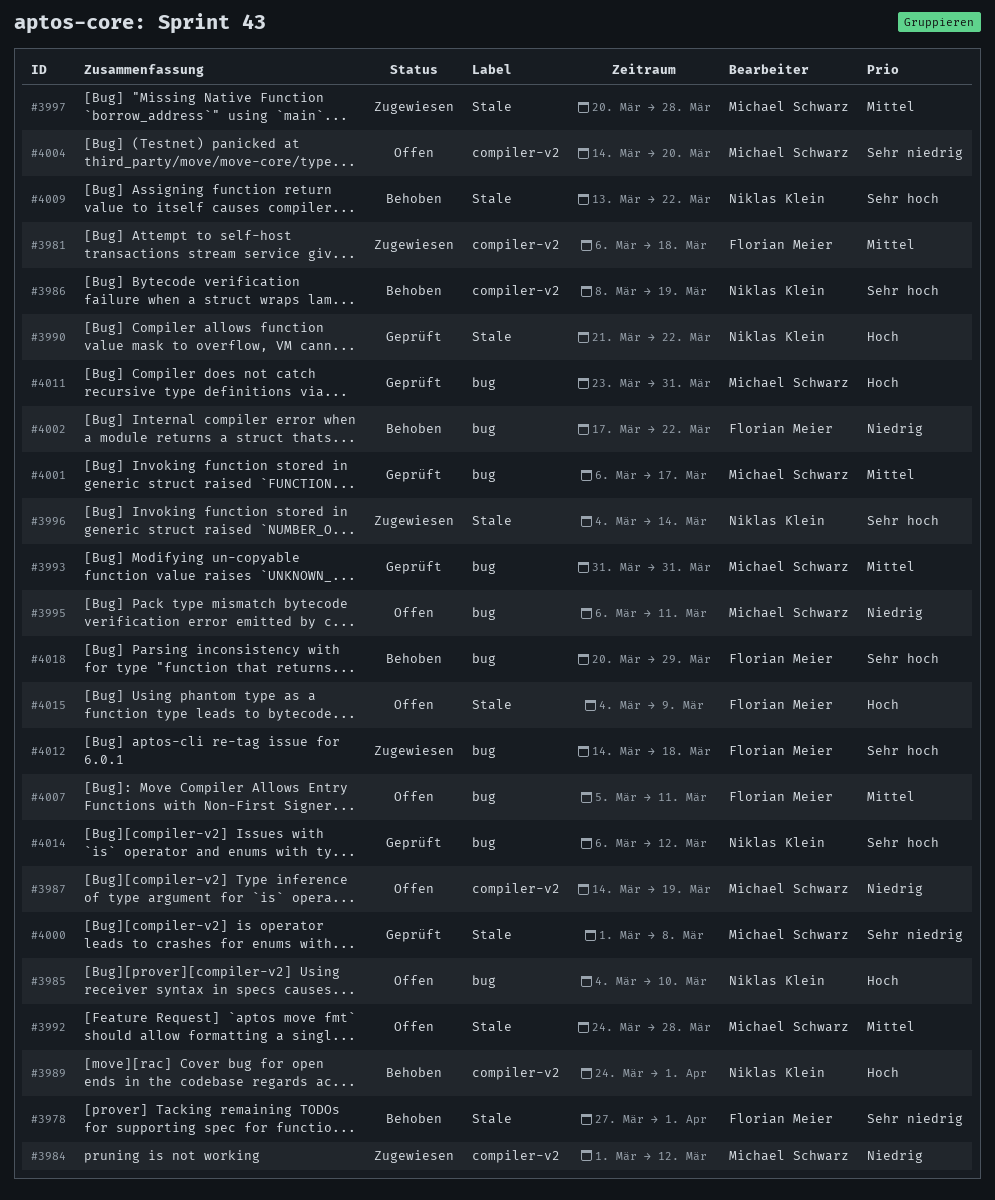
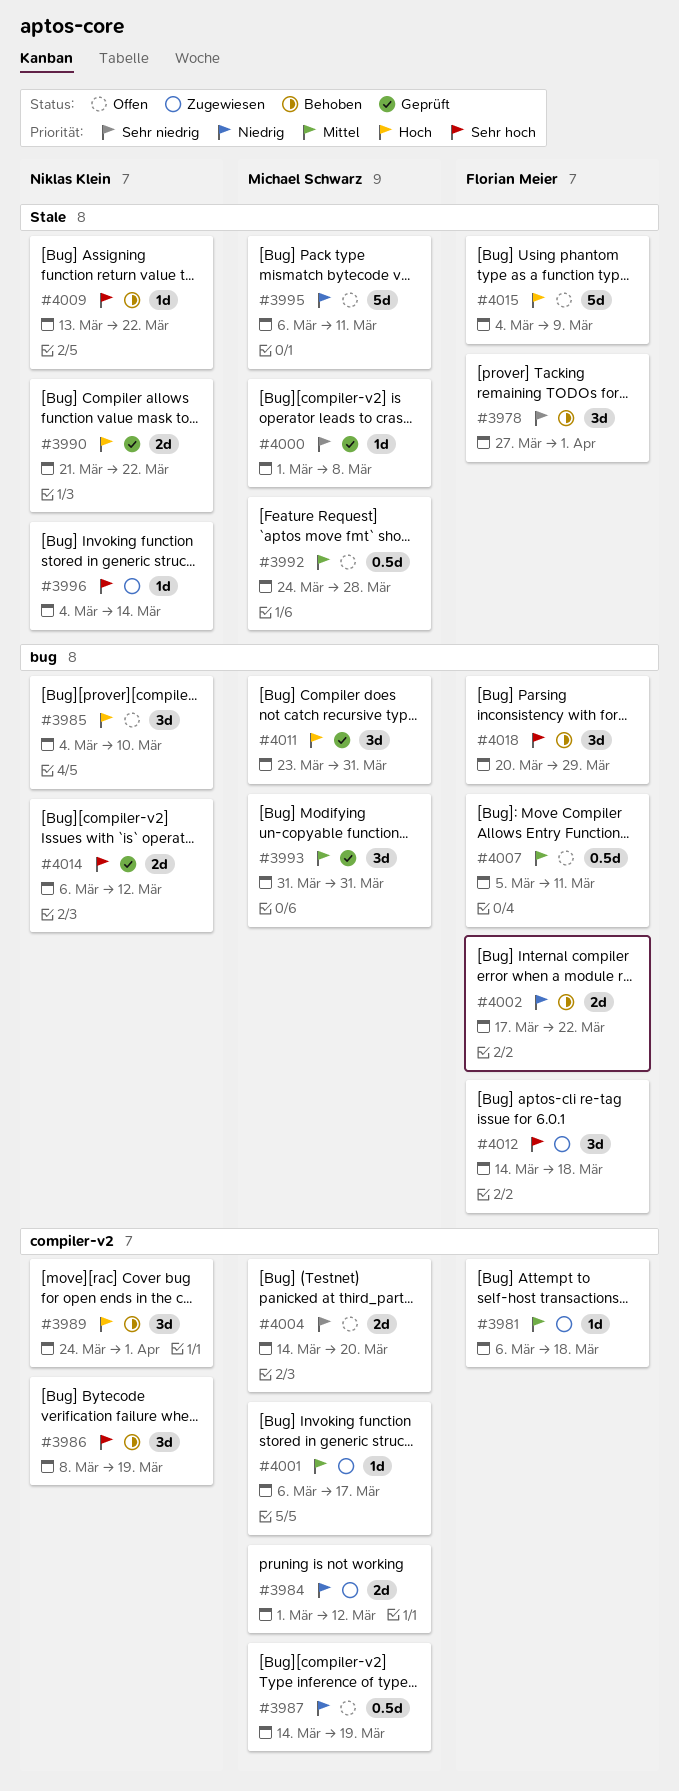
#3995, label: bug -> Stale
#3997: present -> none
#4001, status: Geprüft -> Zugewiesen
#4001, label: bug -> compiler-v2

